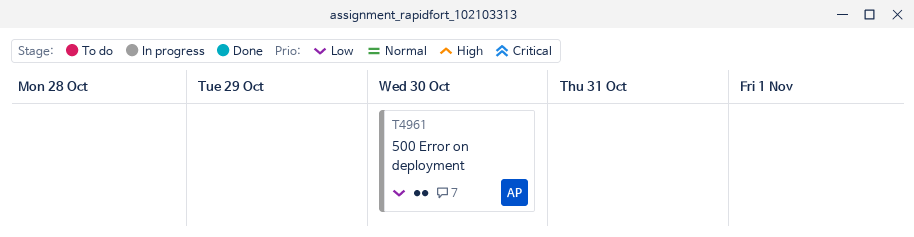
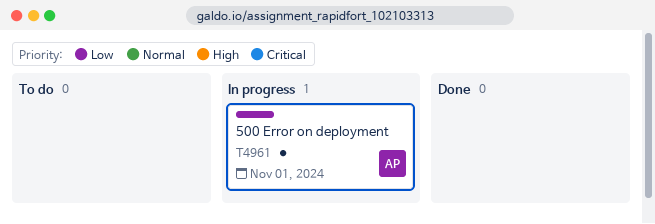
T4961, estimate: 2 -> 1
T4961, due: Oct 30 -> Nov 1

